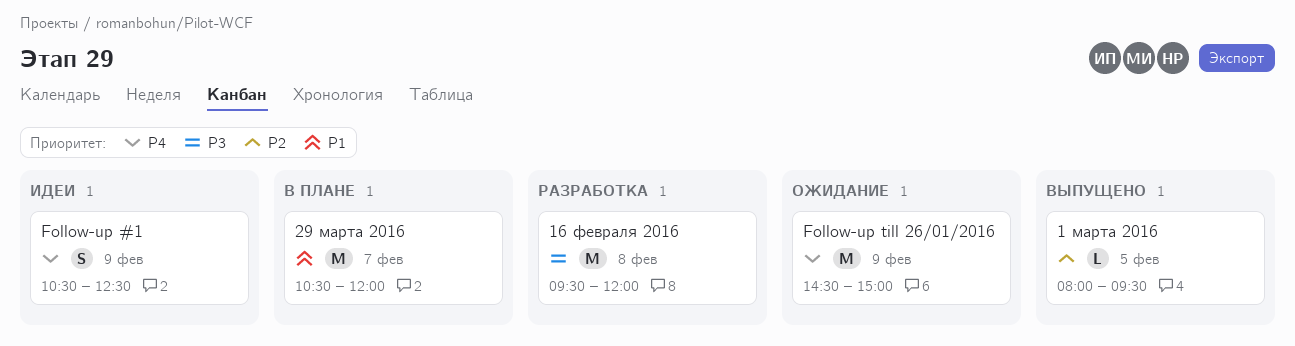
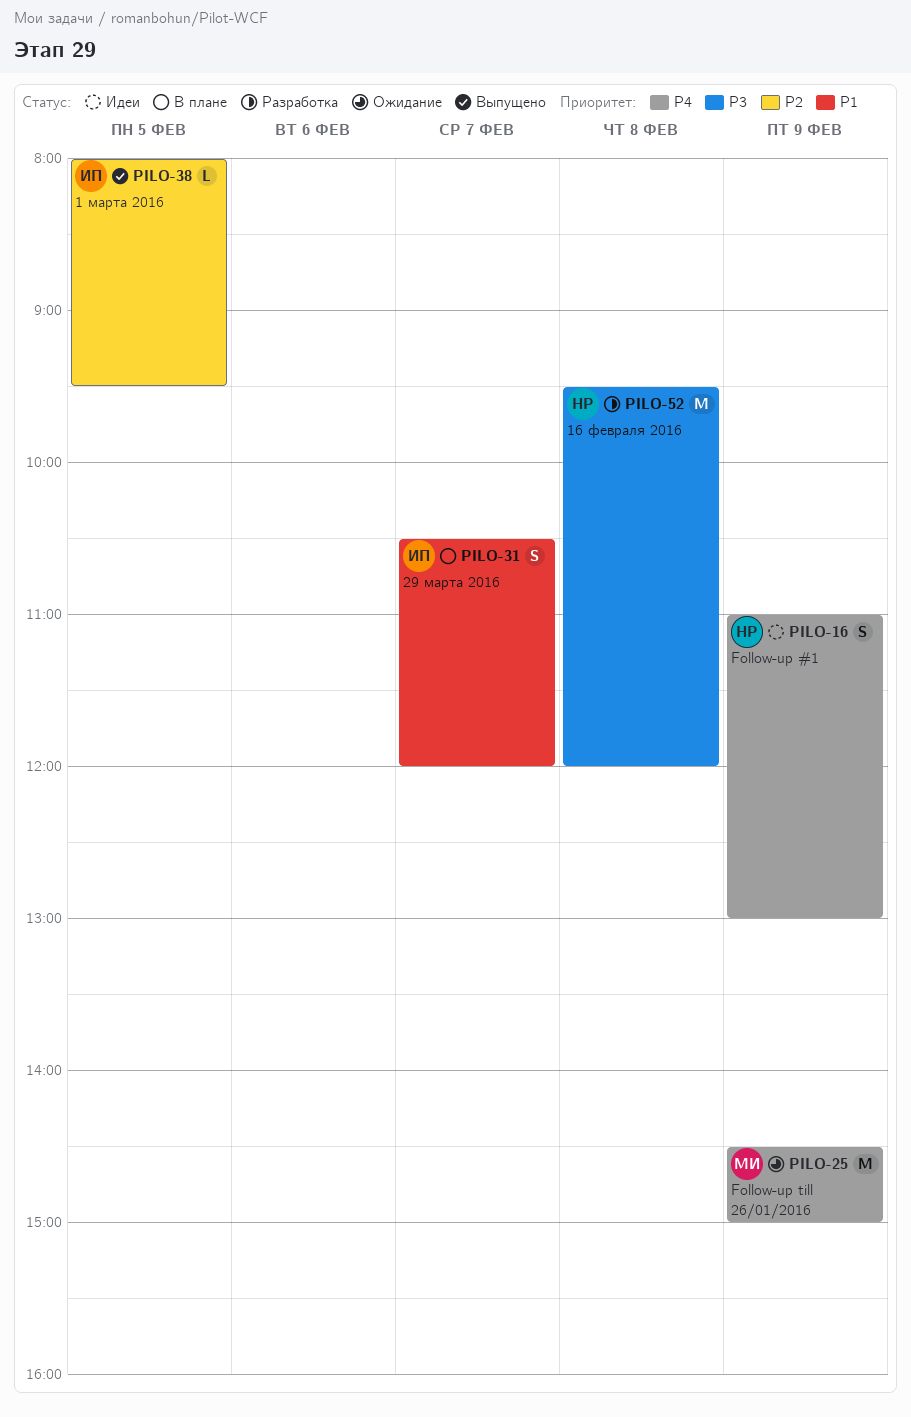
29 марта 2016, estimate: M -> S
Follow-up #1, begins: 10:30 -> 11:00
Follow-up #1, ends: 12:30 -> 13:00

